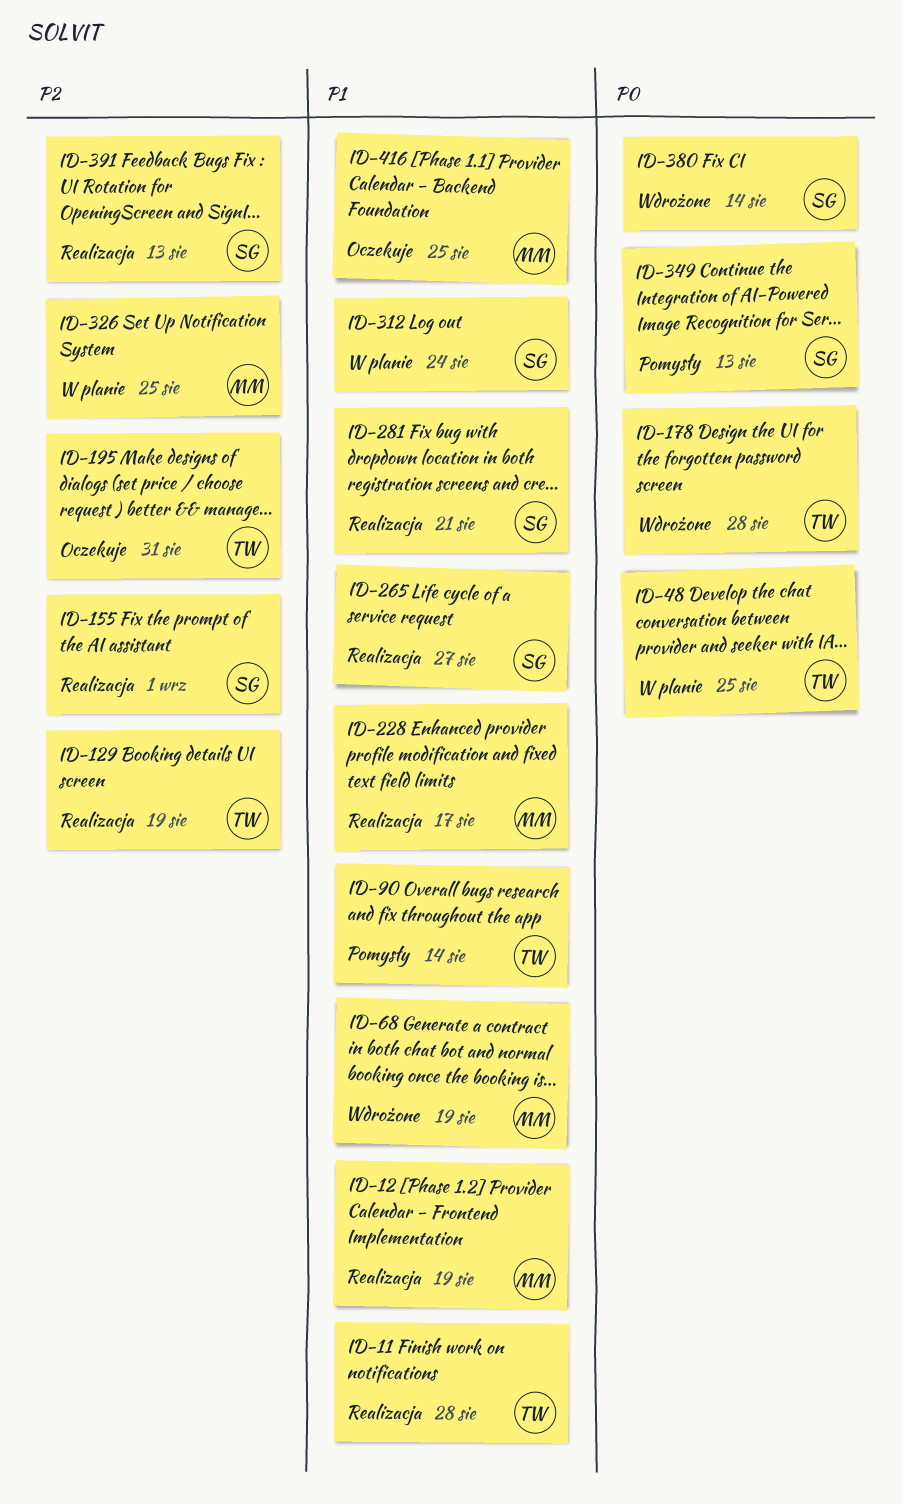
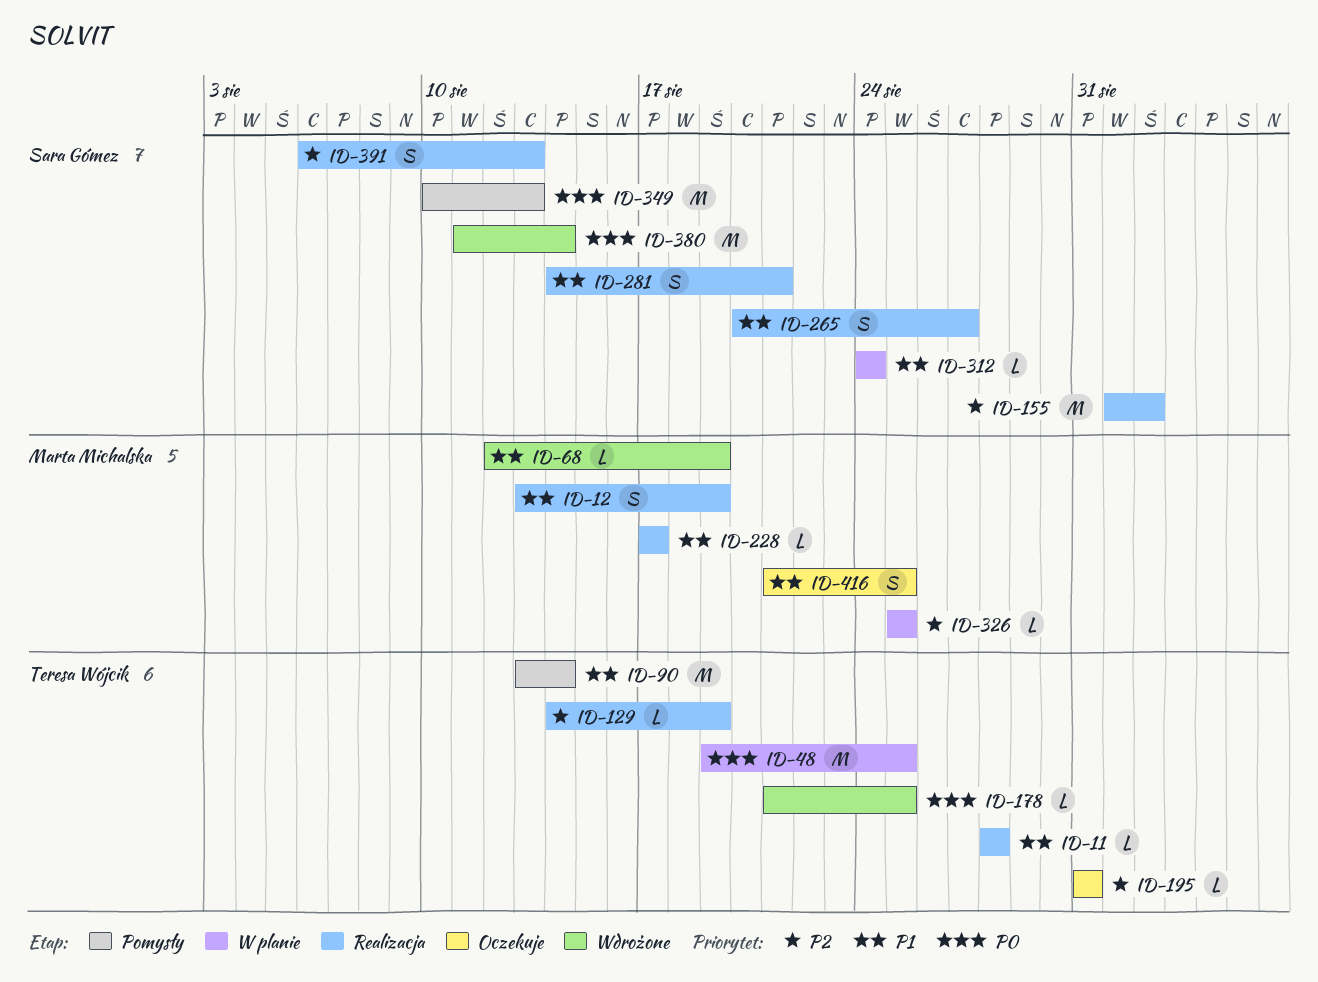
ID-155, due: Sep 1 -> Sep 2
ID-178, due: Aug 28 -> Aug 25

